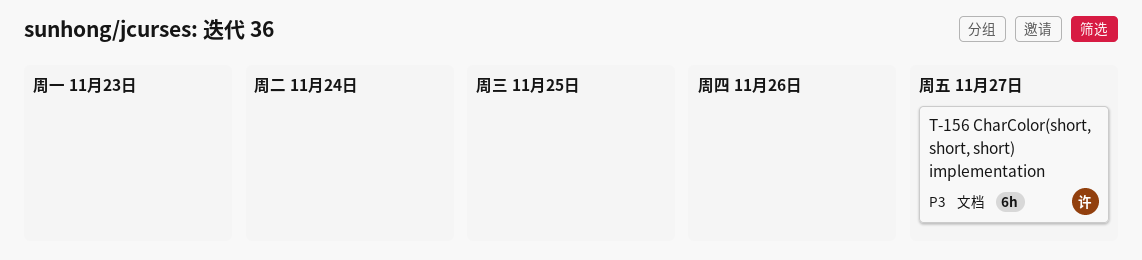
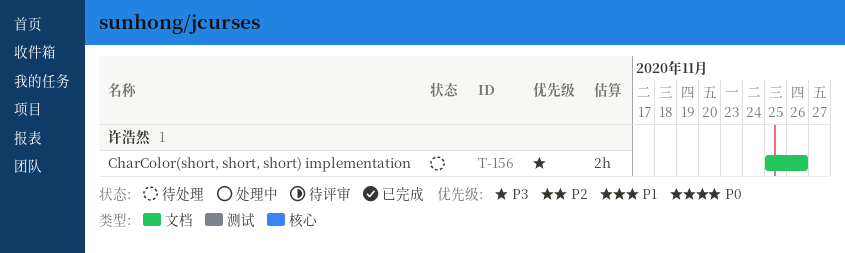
T-156, estimate: 6h -> 2h
T-156, due: Nov 27 -> Nov 26

